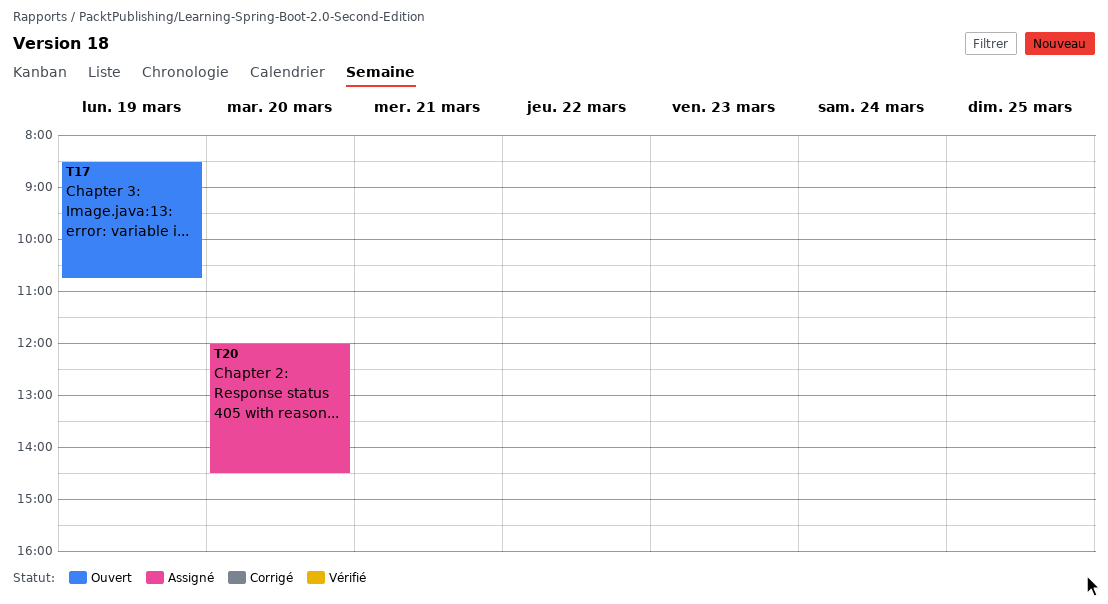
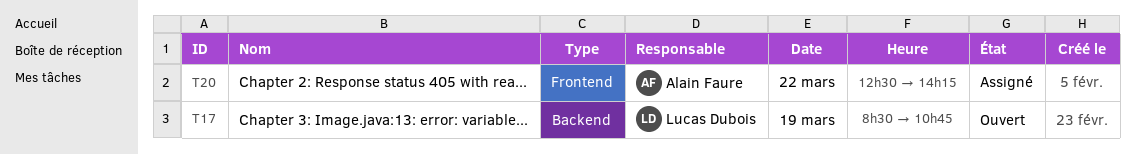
T20, day: Mar 20 -> Mar 22
T20, begins: 12:00 -> 12:30
T20, ends: 14:30 -> 14:15

